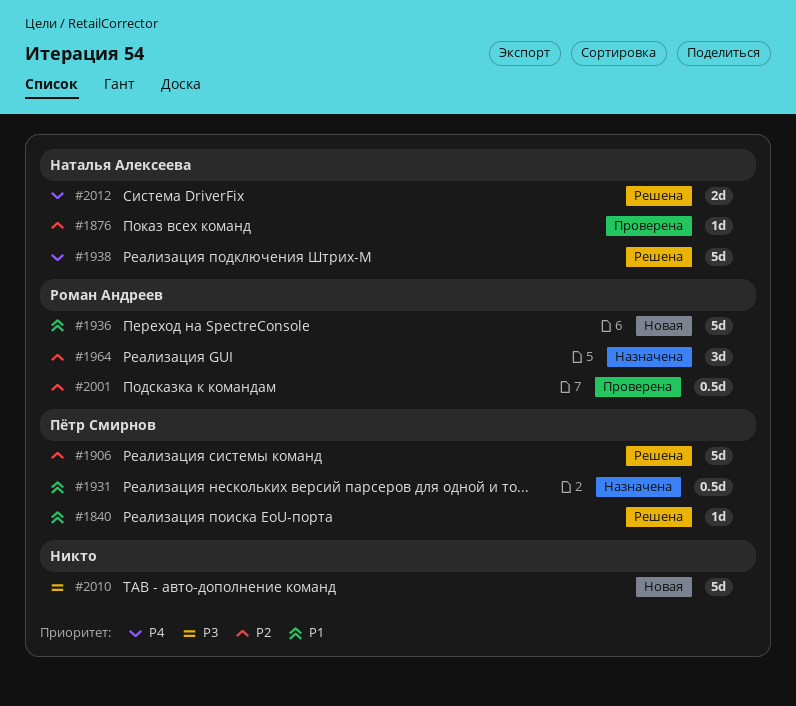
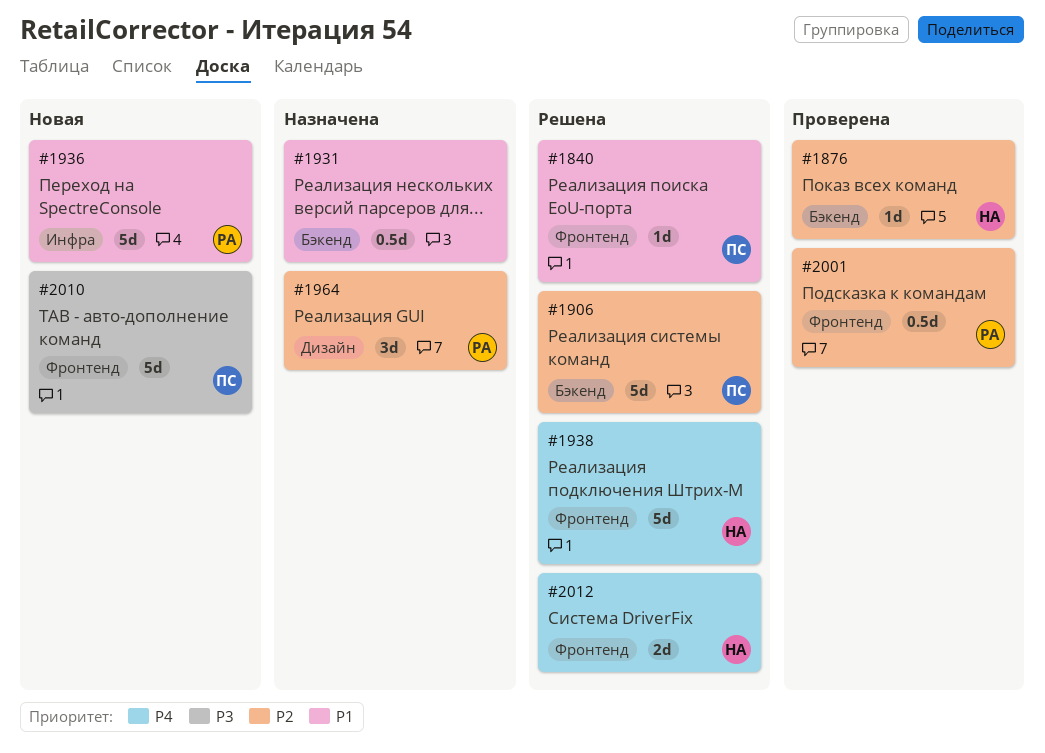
#1931, owner: Пётр Смирнов -> none
#2010, owner: none -> Пётр Смирнов

